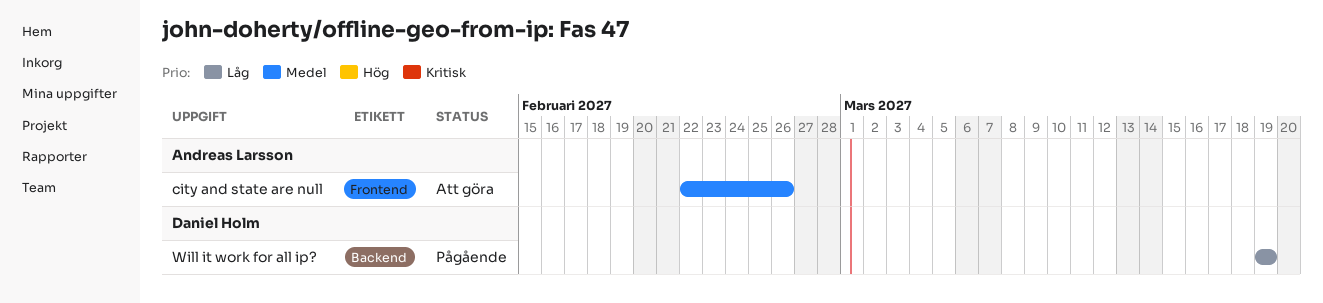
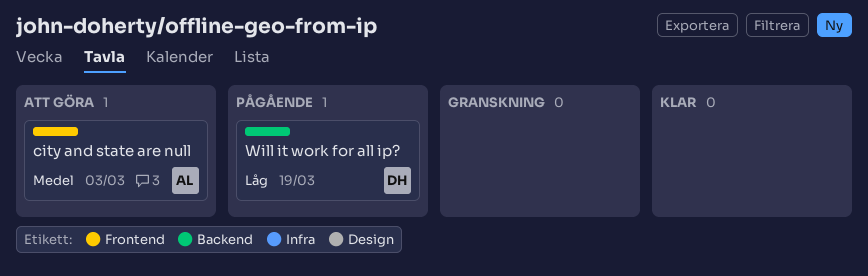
city and state are null, due: Feb 26 -> Mar 3

